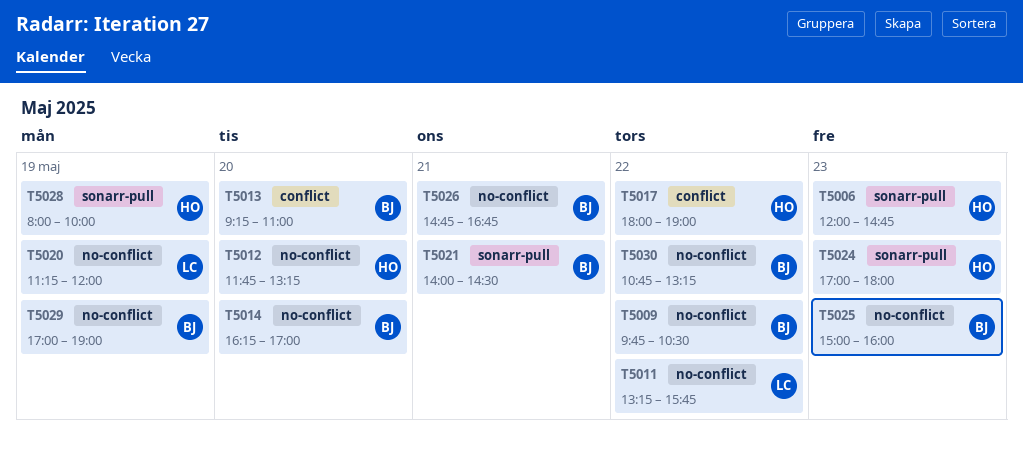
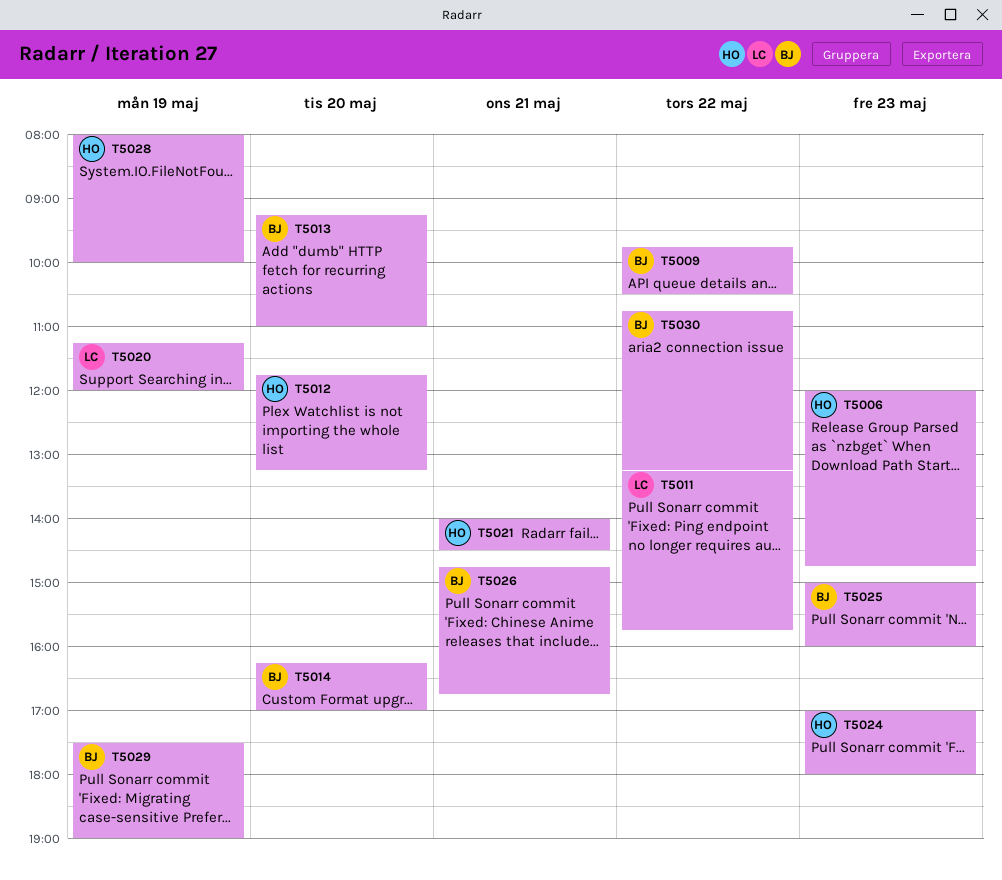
T5017: present -> none
T5021, owner: BJ -> HO
T5029, begins: 17:00 -> 17:30

